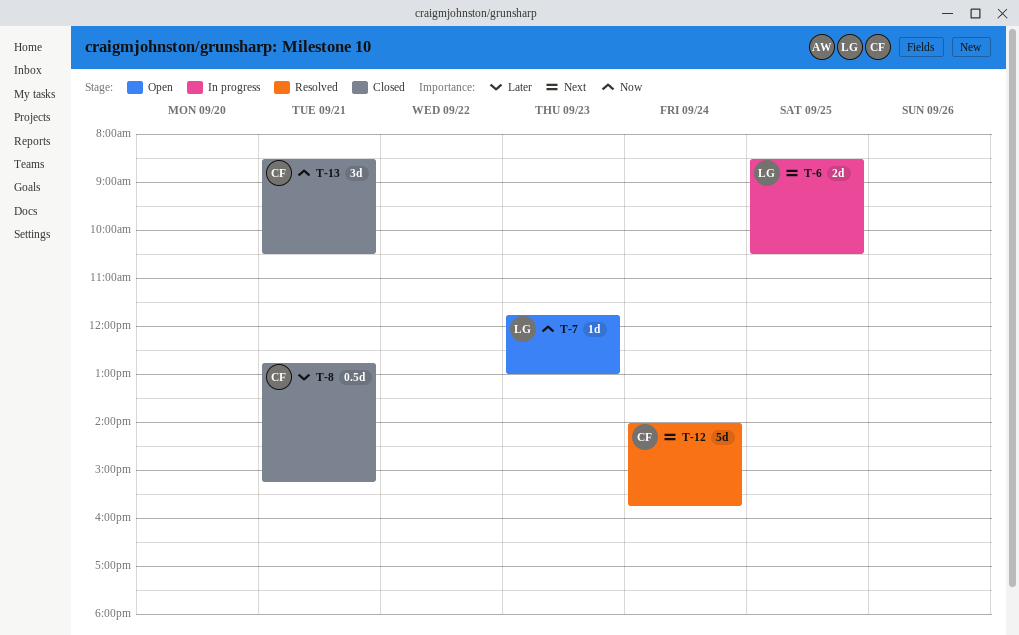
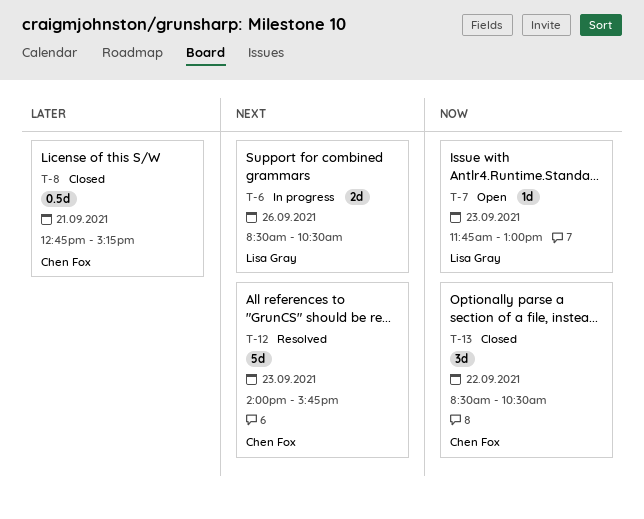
T-6, day: Sep 25 -> Sep 26
T-12, day: Sep 24 -> Sep 23
T-13, day: Sep 21 -> Sep 22

